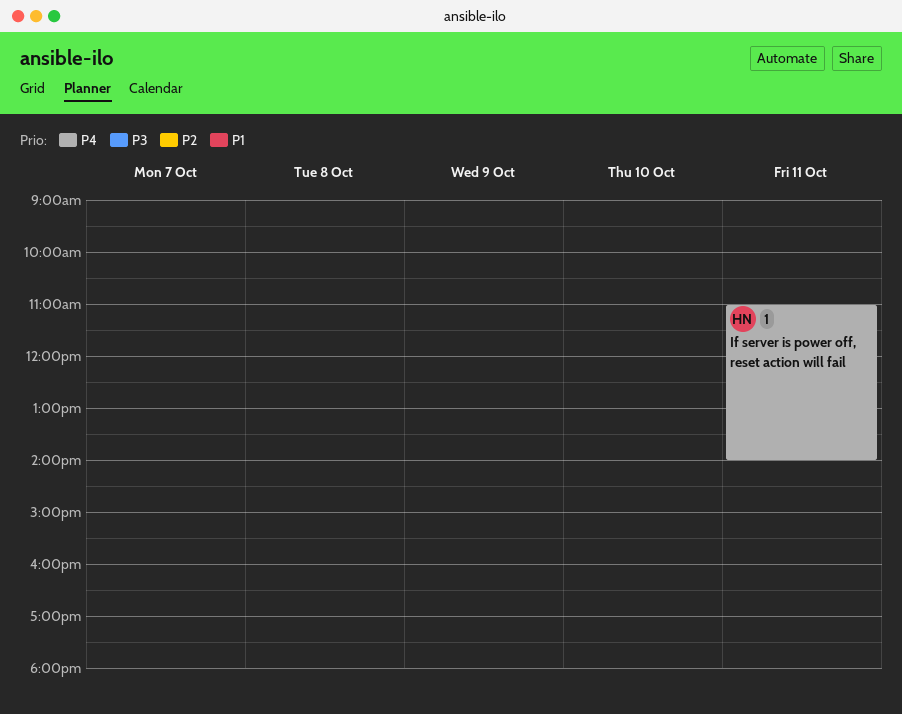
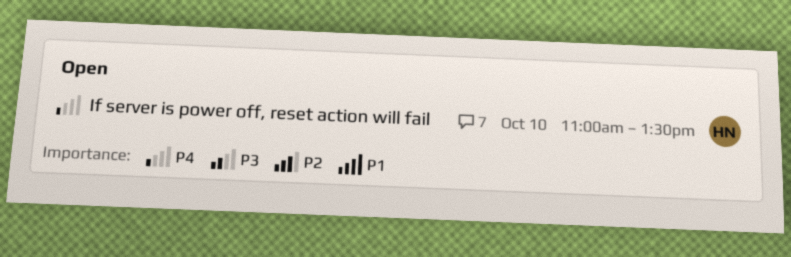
If server is power off, reset action will fail, day: Oct 11 -> Oct 10
If server is power off, reset action will fail, ends: 14:00 -> 13:30

